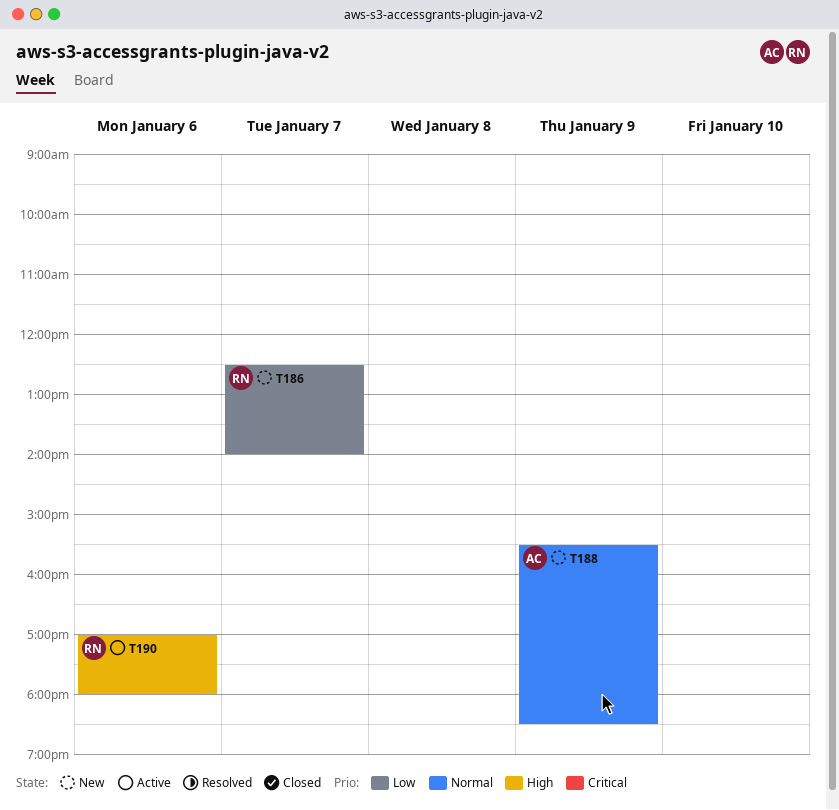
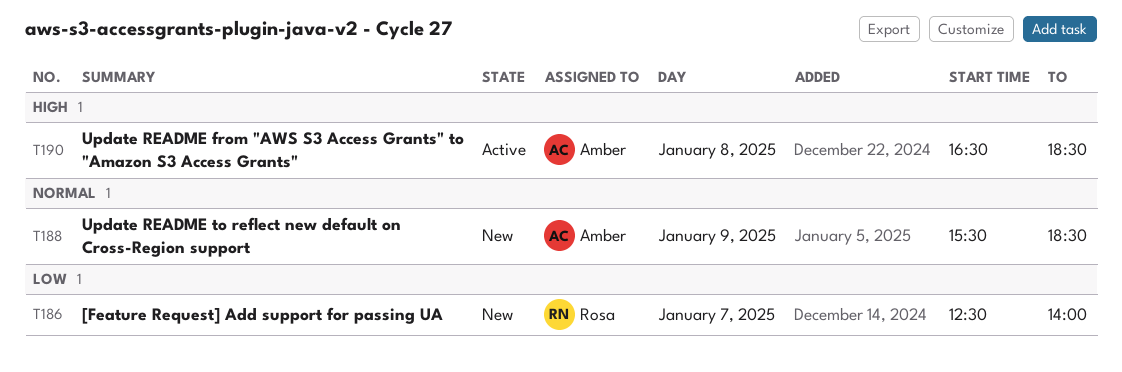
T190, owner: Rosa -> Amber
T190, day: Jan 6 -> Jan 8
T190, begins: 17:00 -> 16:30
T190, ends: 18:00 -> 18:30

